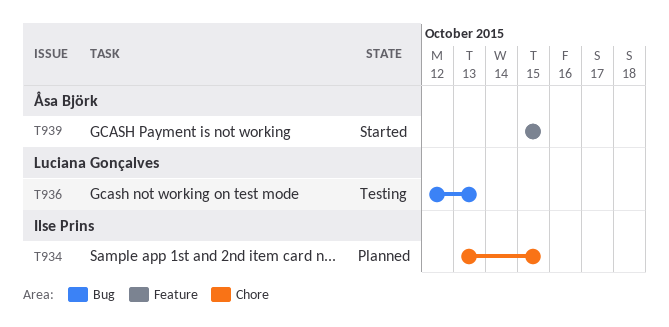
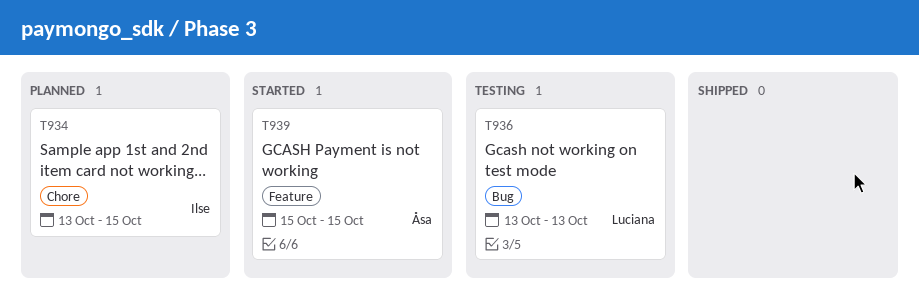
T936, start: Oct 12 -> Oct 13

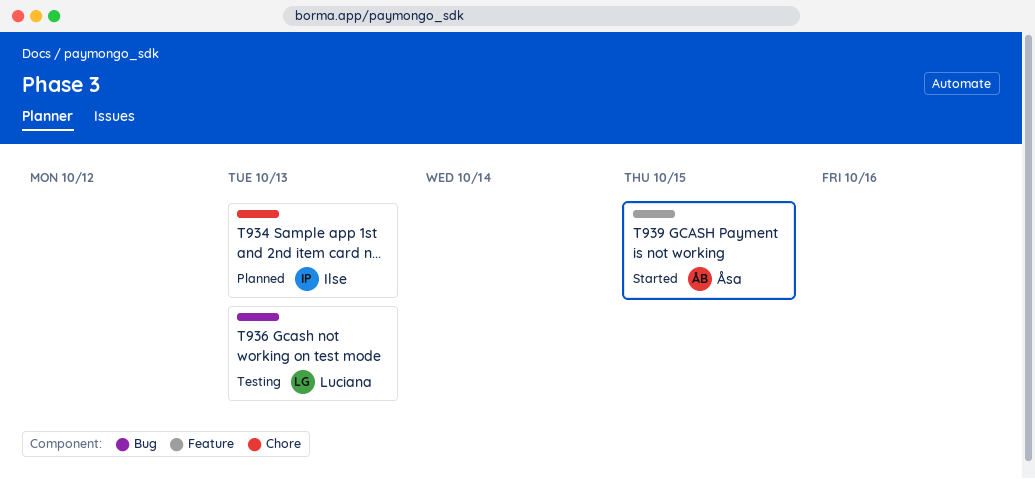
T934, due: Oct 15 -> Oct 13

